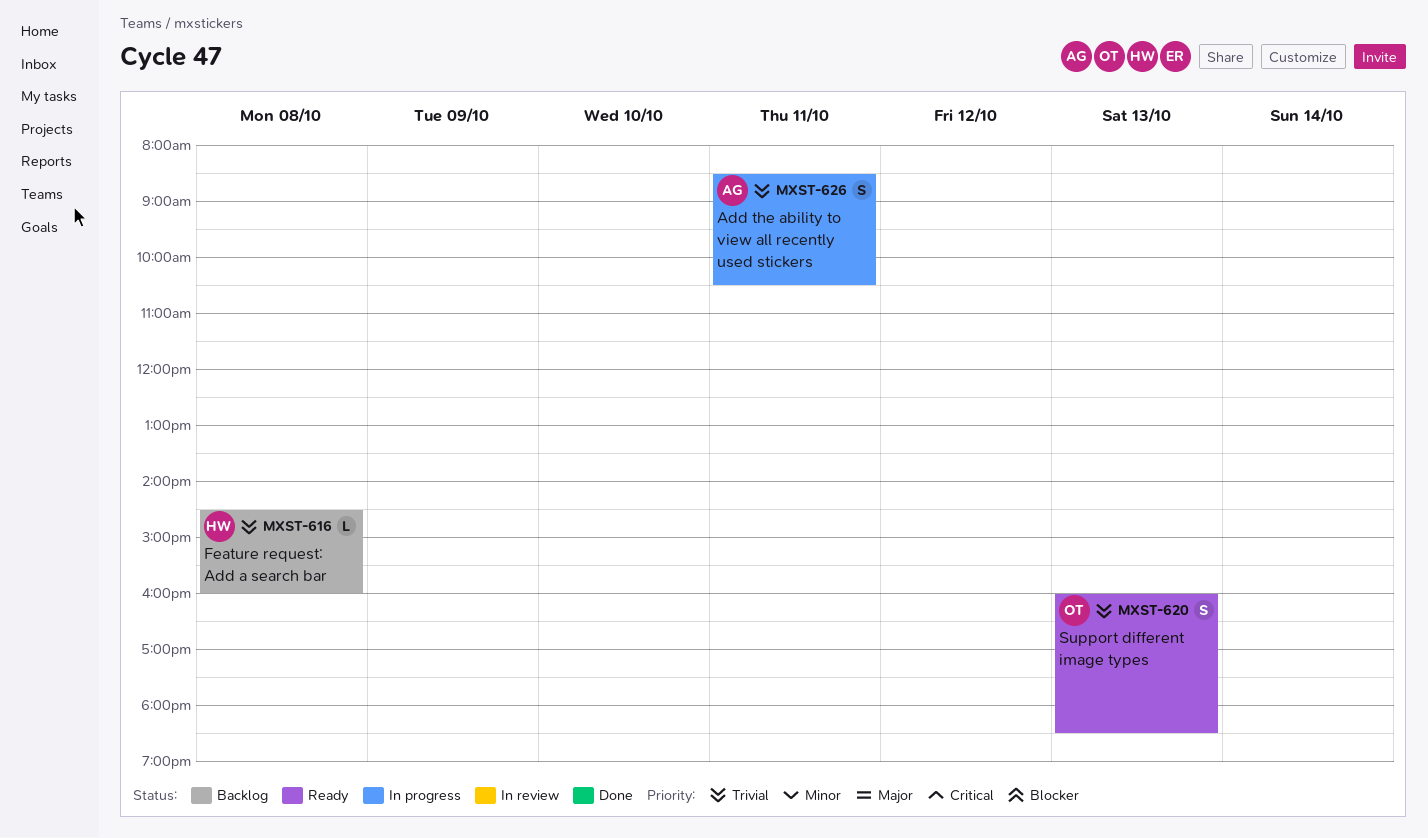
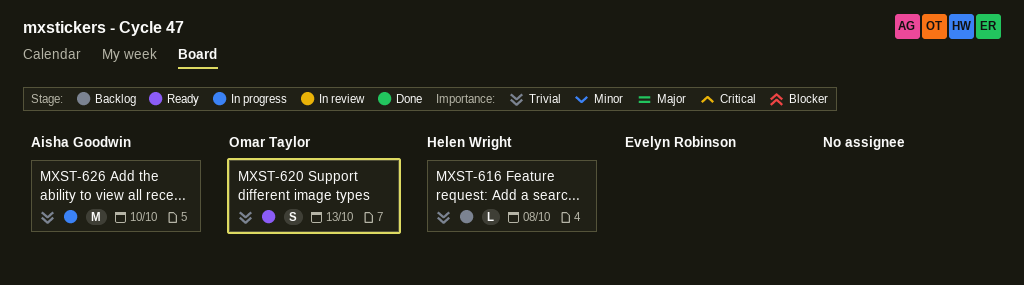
MXST-626, estimate: S -> M
MXST-626, day: Oct 11 -> Oct 10

